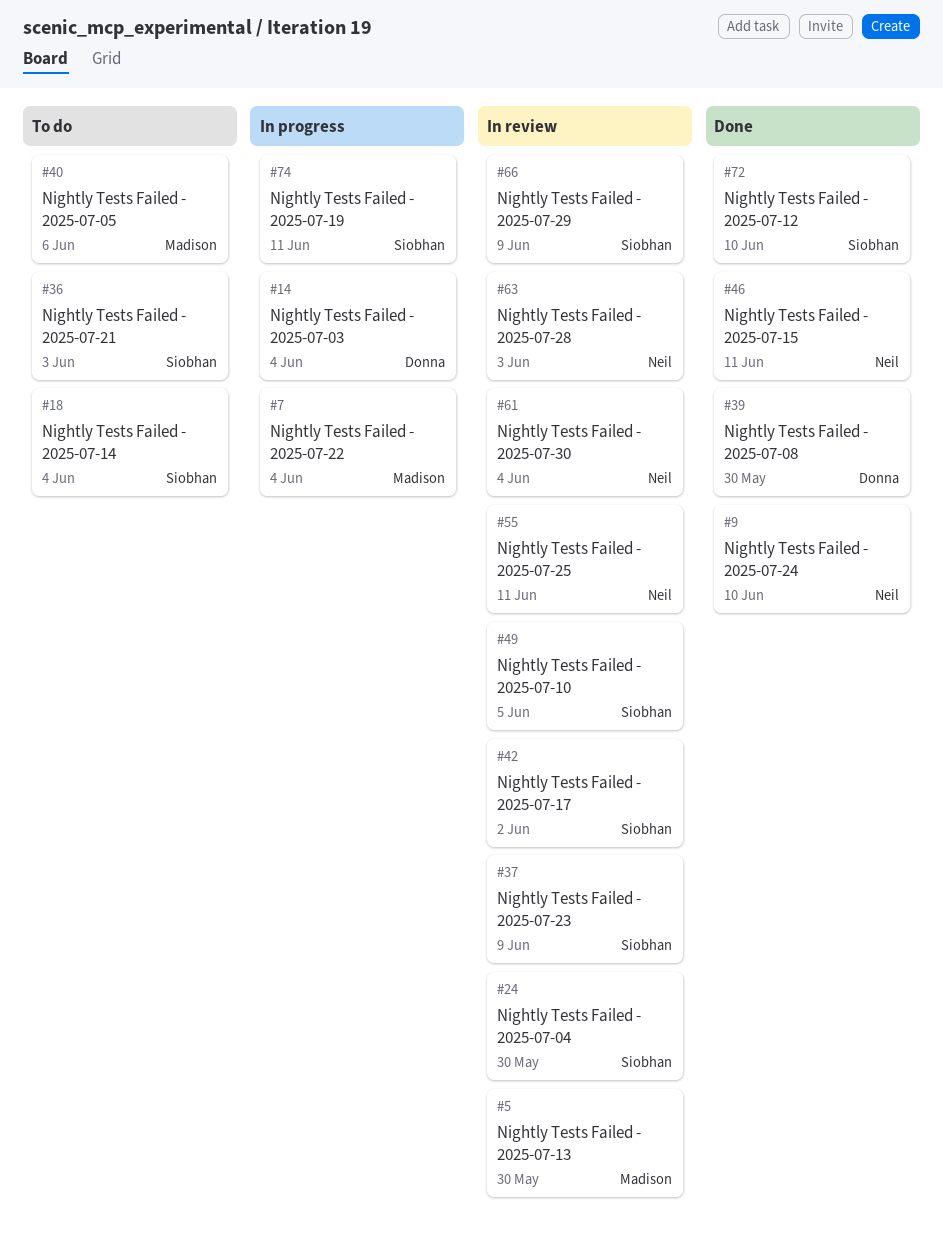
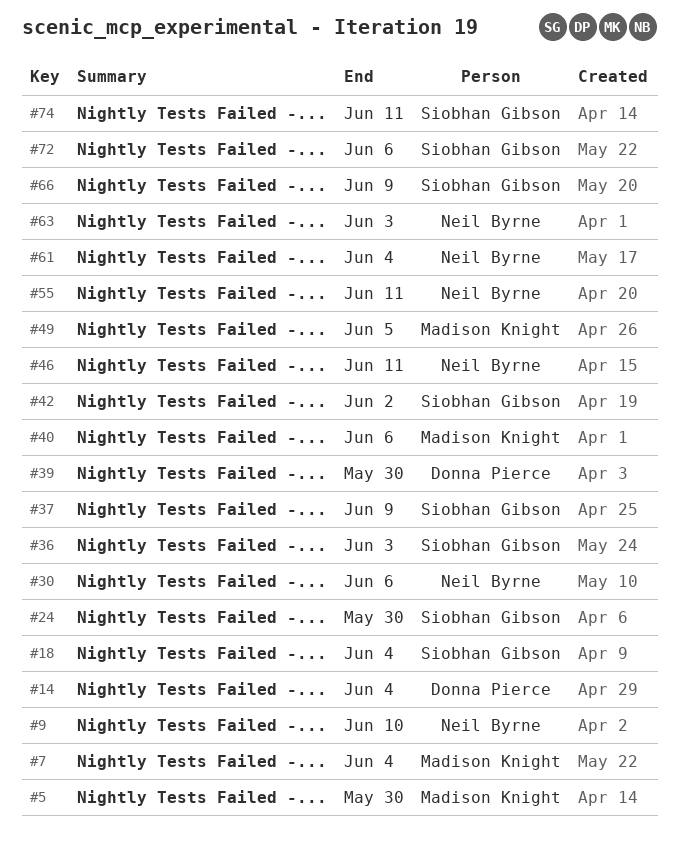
#30: none -> present
#49, owner: Siobhan Gibson -> Madison Knight
#72, due: Jun 10 -> Jun 6

